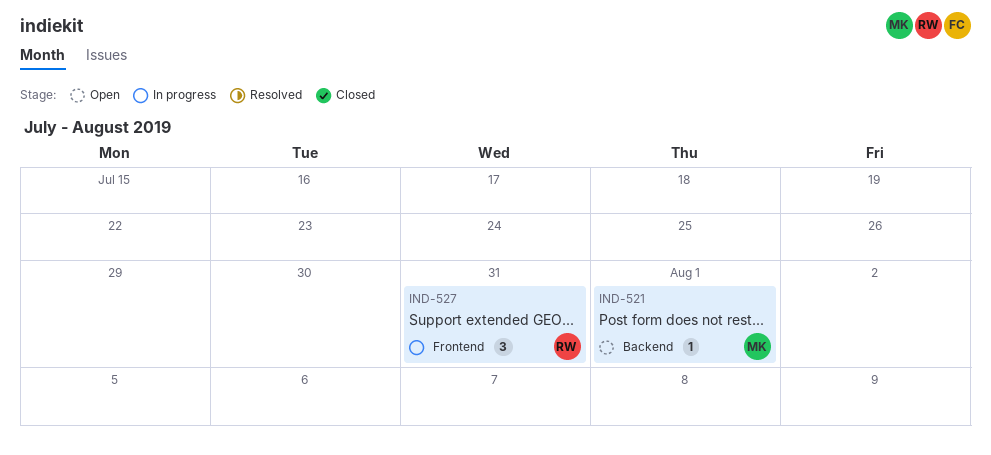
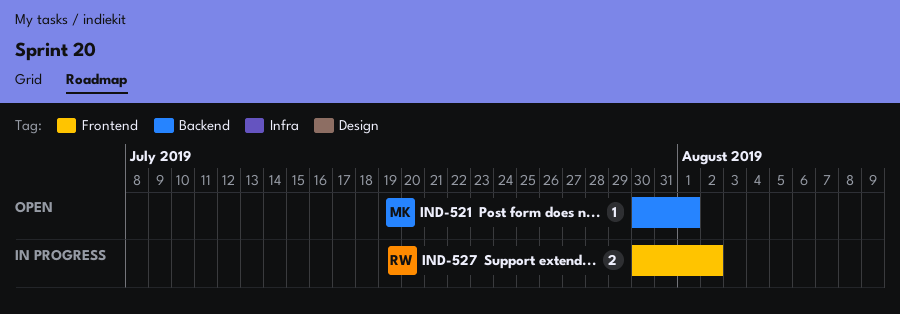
IND-527, estimate: 3 -> 2
IND-527, due: Jul 31 -> Aug 2

